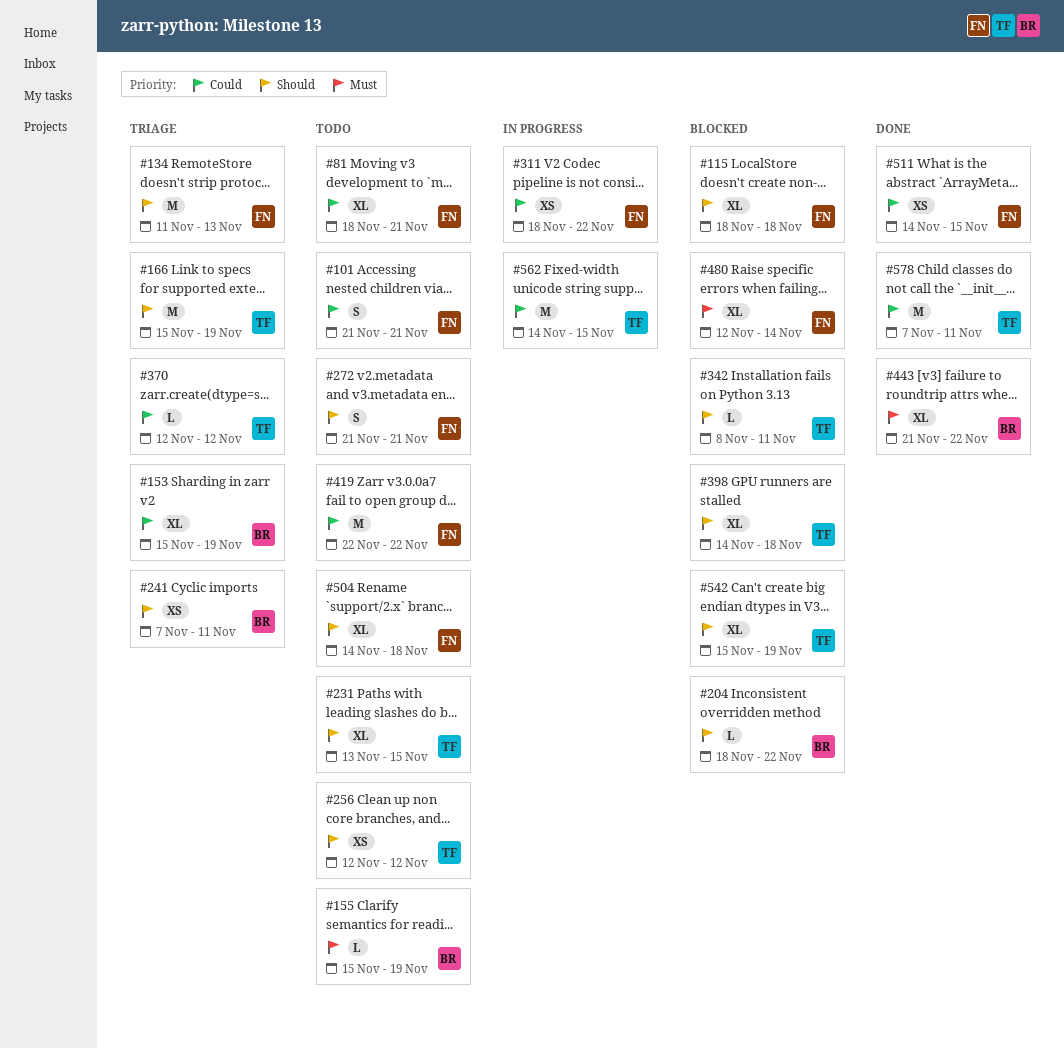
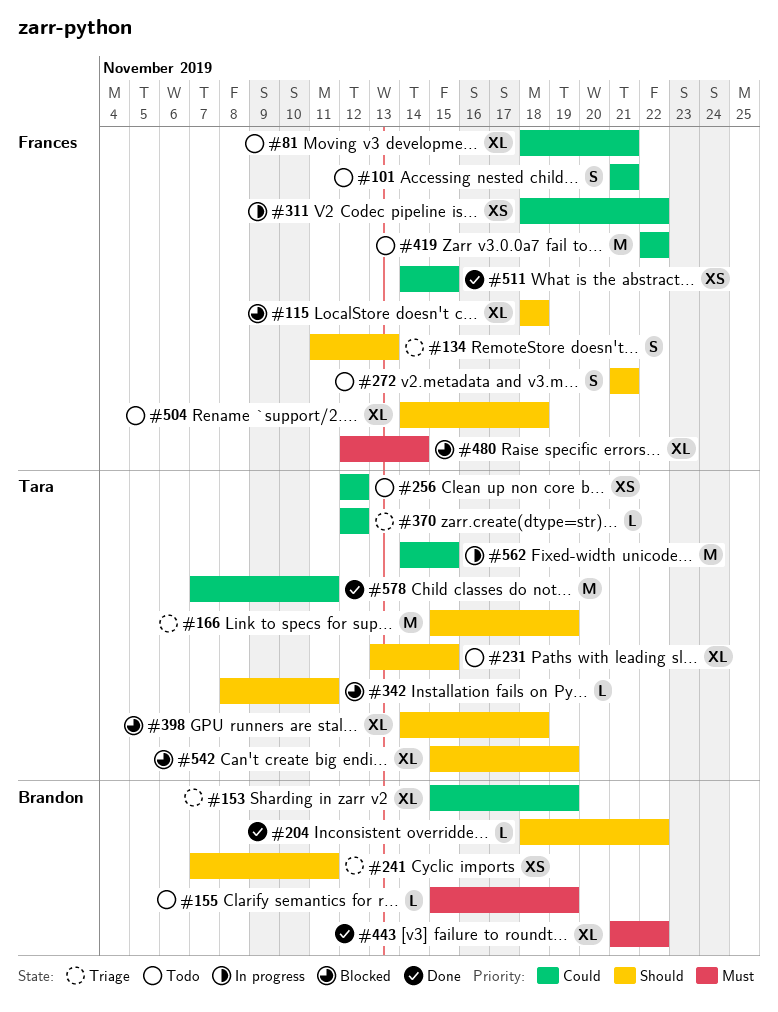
#134, estimate: M -> S
#204, status: Blocked -> Done
#256, priority: Should -> Could

